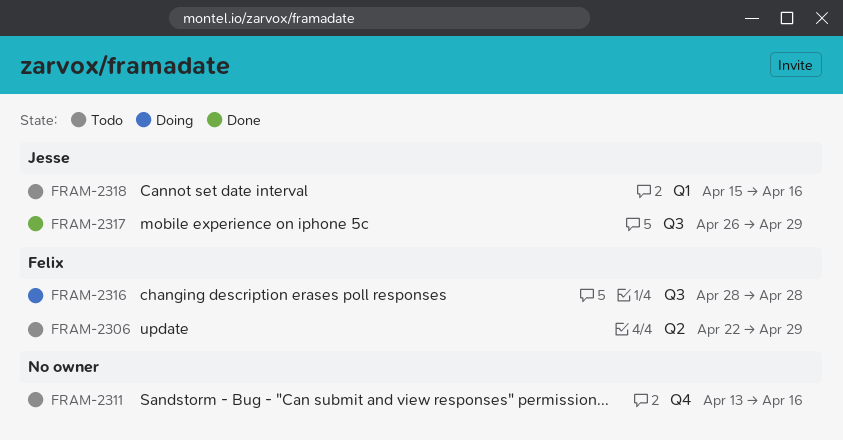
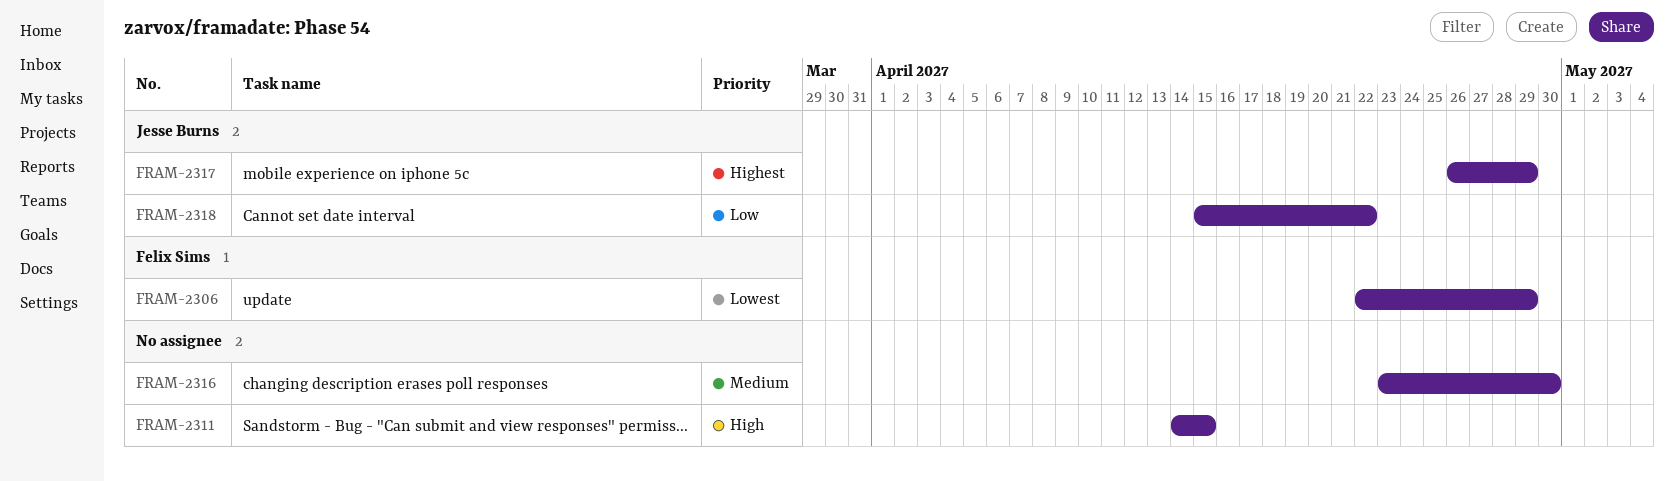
FRAM-2311, start: Apr 13 -> Apr 14
FRAM-2311, due: Apr 16 -> Apr 15
FRAM-2316, owner: Felix Sims -> none
FRAM-2316, start: Apr 28 -> Apr 23
FRAM-2316, due: Apr 28 -> Apr 30
FRAM-2318, due: Apr 16 -> Apr 22

